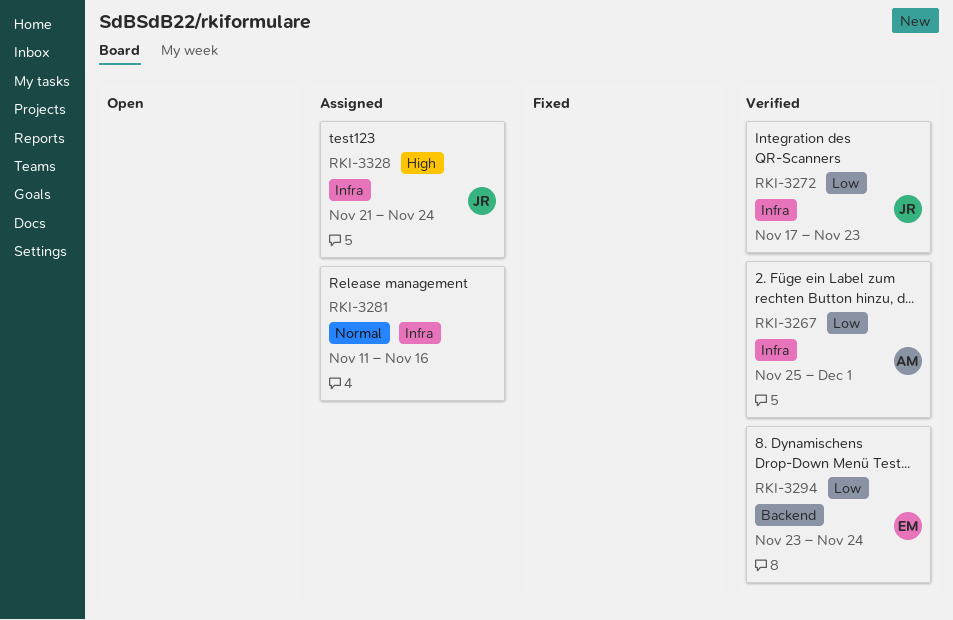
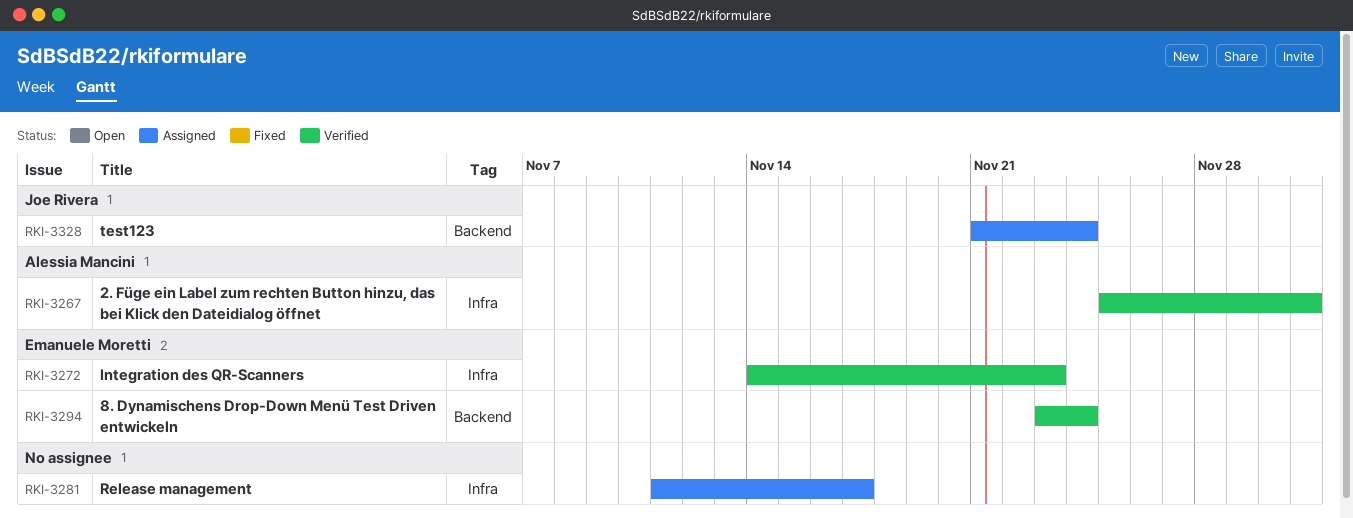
RKI-3272, owner: Joe Rivera -> Emanuele Moretti
RKI-3272, start: Nov 17 -> Nov 14
RKI-3281, due: Nov 16 -> Nov 17
RKI-3328, label: Infra -> Backend

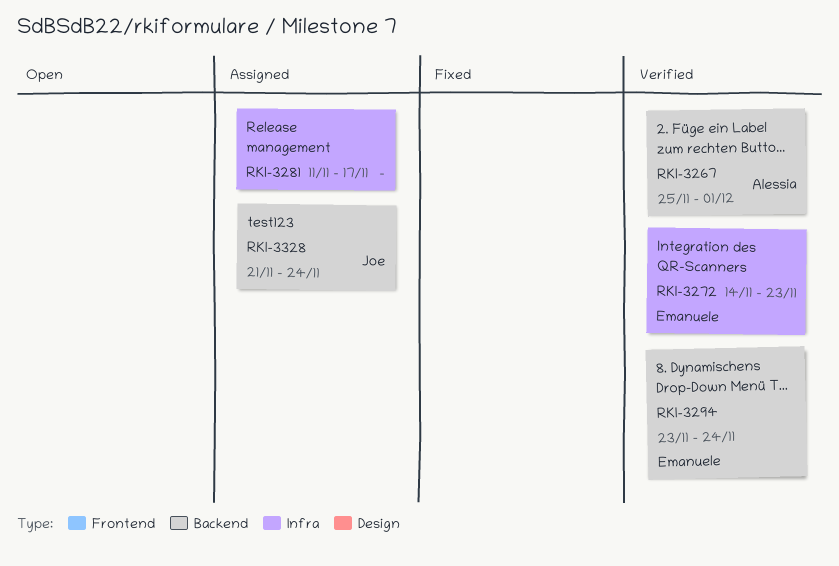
RKI-3267, label: Infra -> Backend

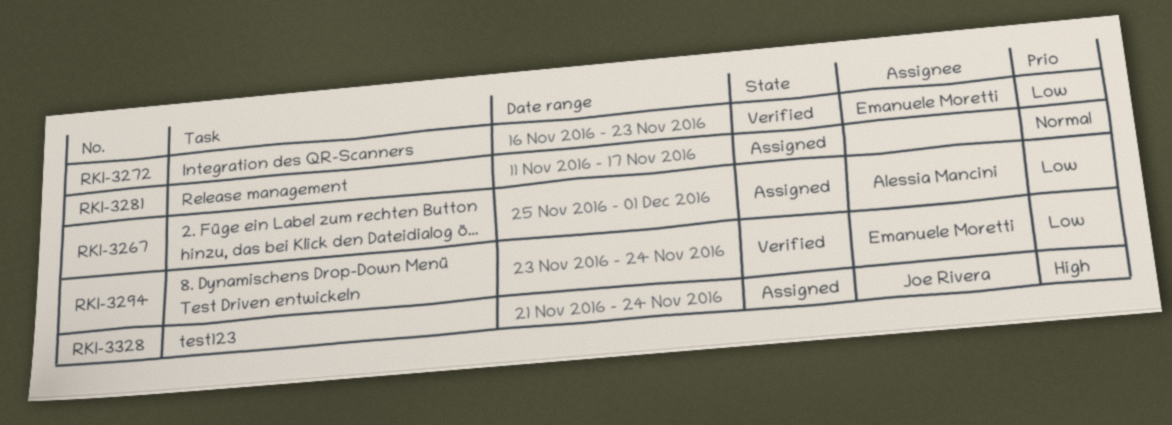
RKI-3267, status: Verified -> Assigned
RKI-3272, start: Nov 14 -> Nov 16

